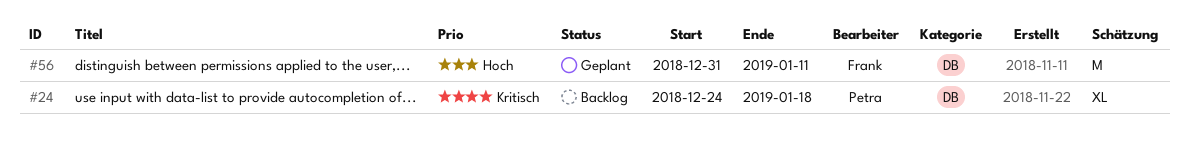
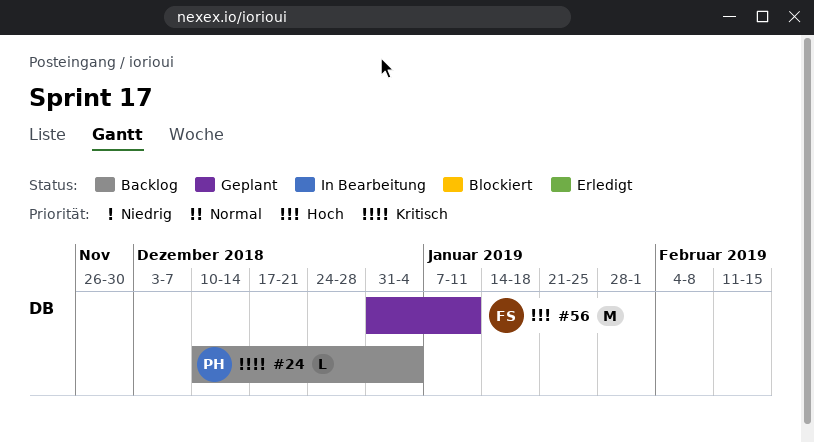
#24, estimate: XL -> L
#24, start: Dec 24 -> Dec 10
#24, due: Jan 18 -> Jan 4

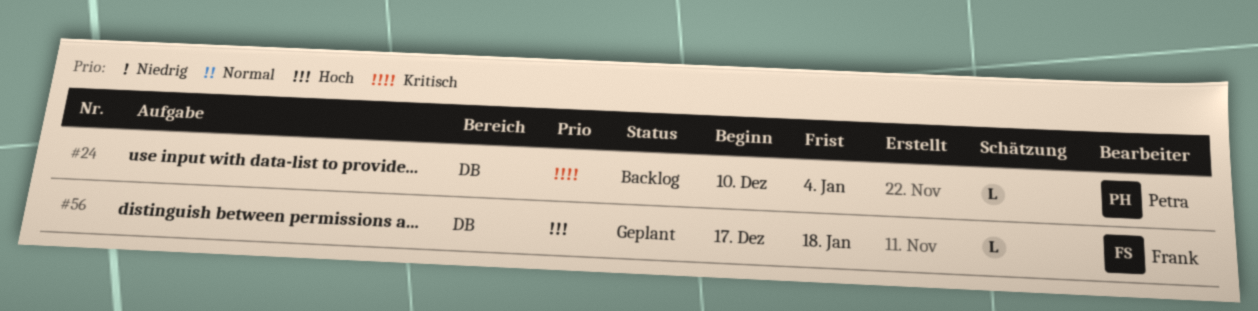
#56, estimate: M -> L
#56, start: Dec 31 -> Dec 17
#56, due: Jan 11 -> Jan 18

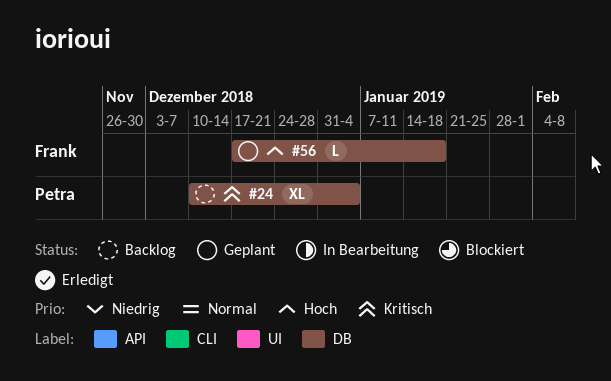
#24, estimate: L -> XL

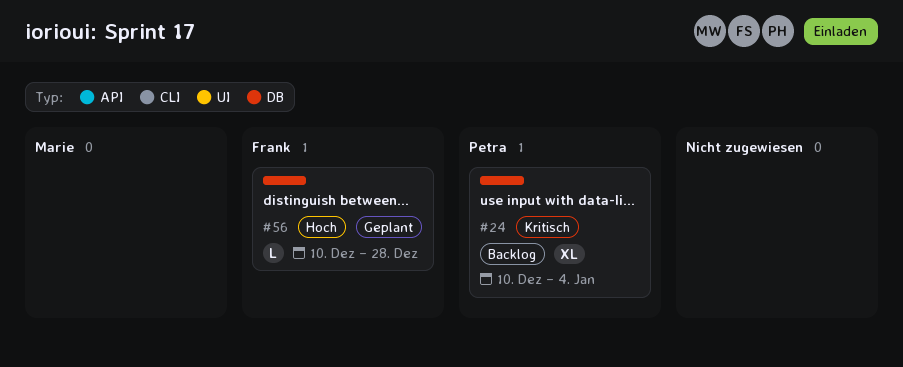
#56, start: Dec 17 -> Dec 10
#56, due: Jan 18 -> Dec 28

